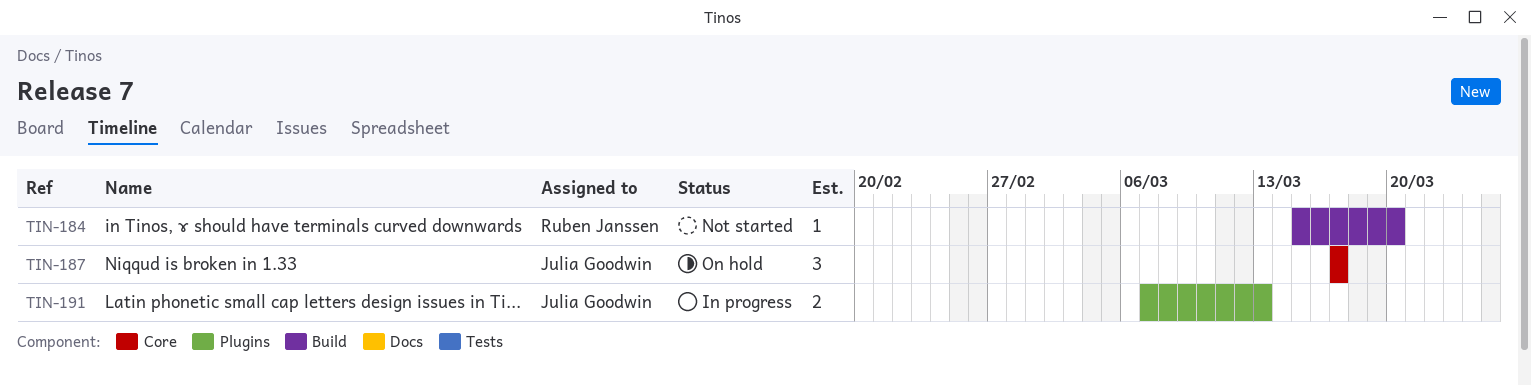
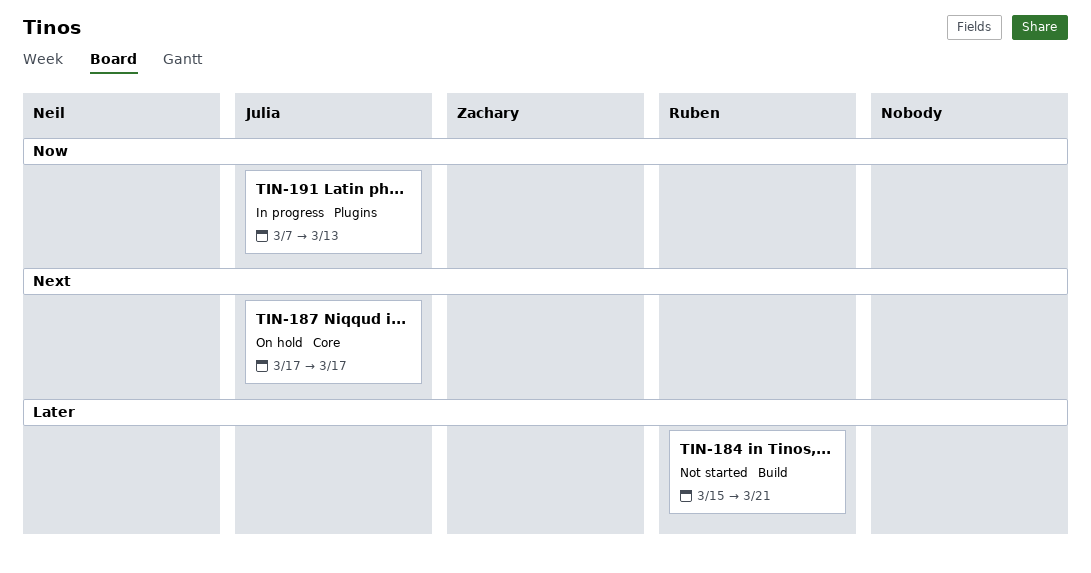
TIN-184, due: Mar 20 -> Mar 21

